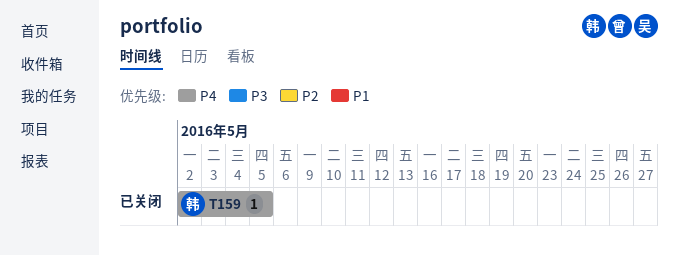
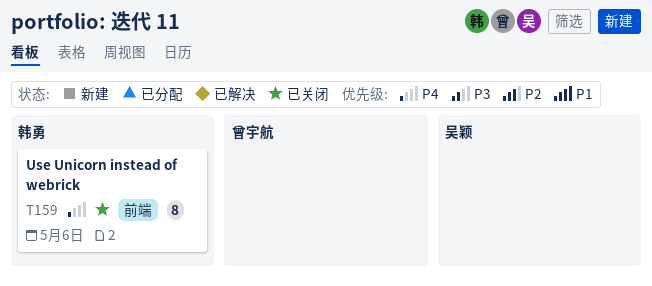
T159, estimate: 1 -> 8
T159, due: May 5 -> May 6

